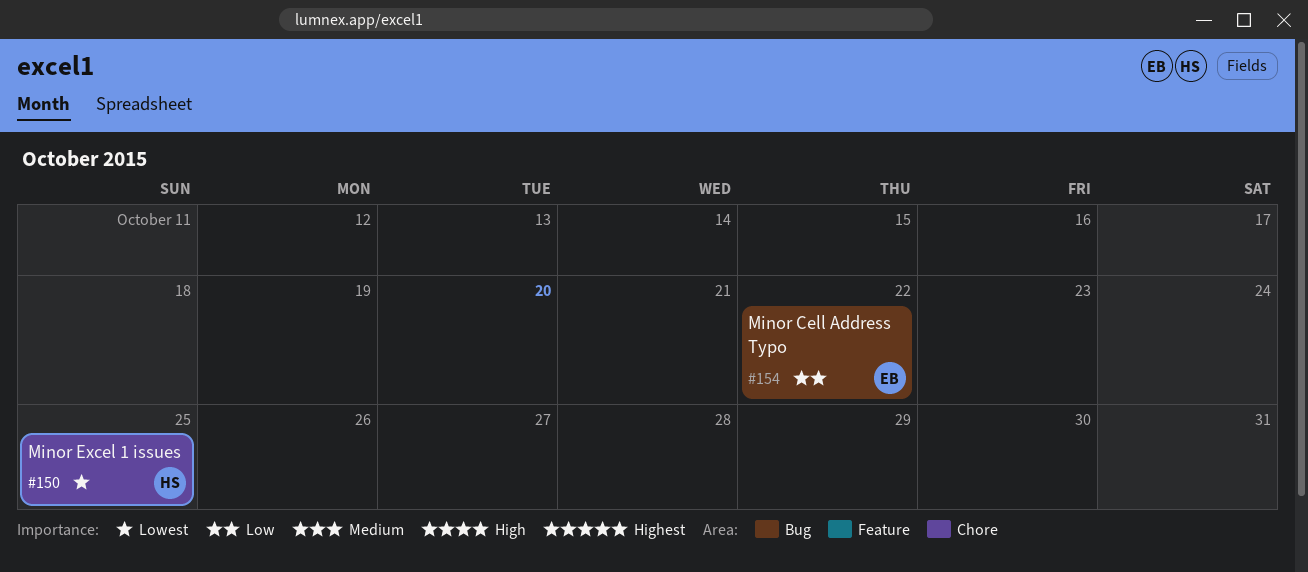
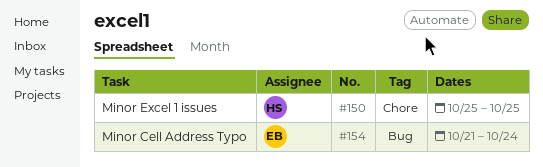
#154, due: Oct 22 -> Oct 24

